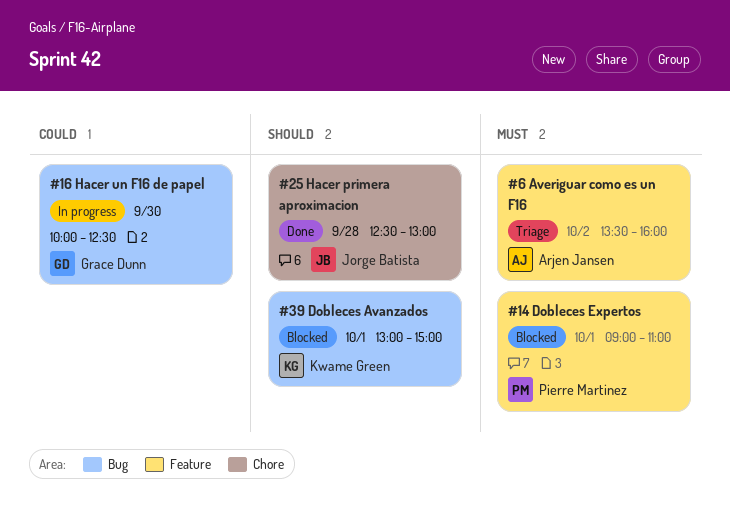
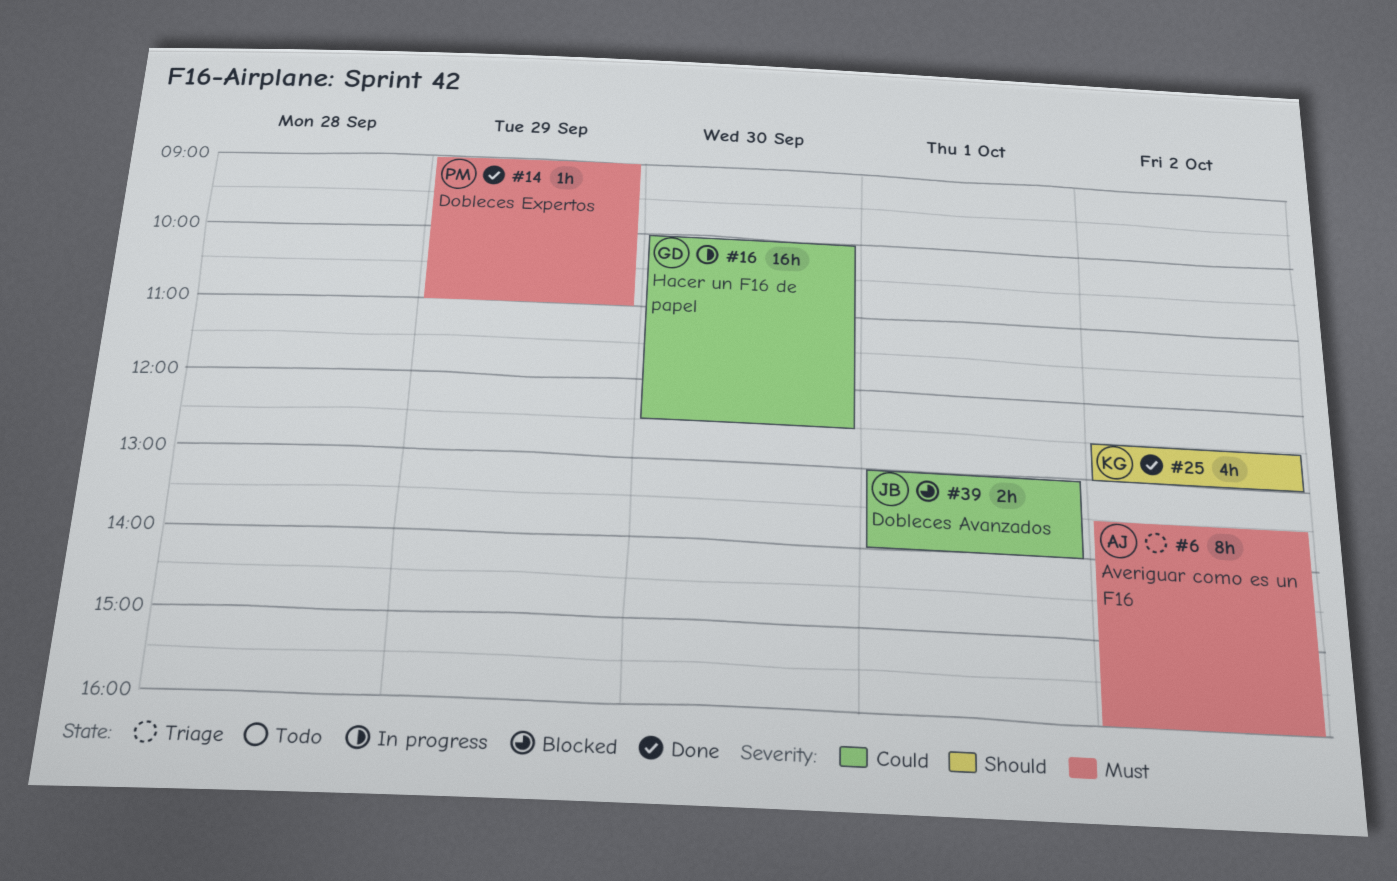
#14, status: Blocked -> Done
#14, day: Oct 1 -> Sep 29
#25, owner: Jorge Batista -> Kwame Green
#25, day: Sep 28 -> Oct 2
#39, owner: Kwame Green -> Jorge Batista
#39, priority: Should -> Could
#39, ends: 15:00 -> 14:00

